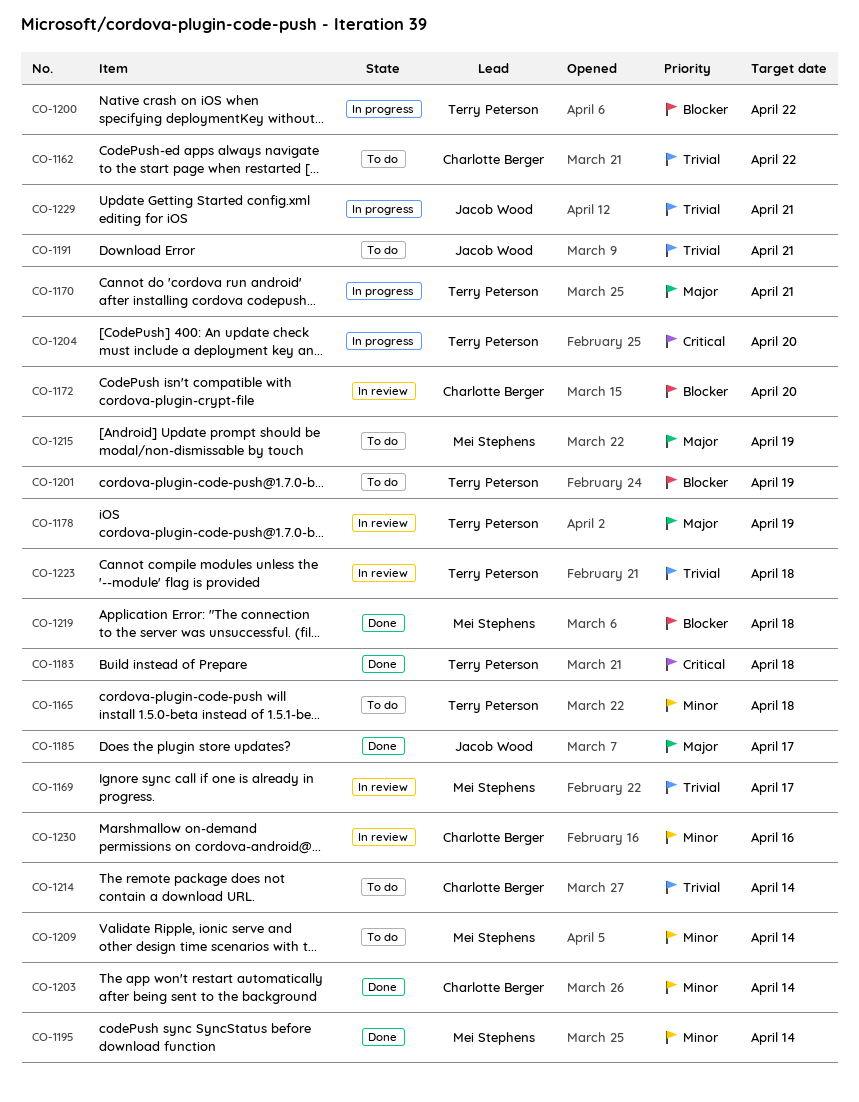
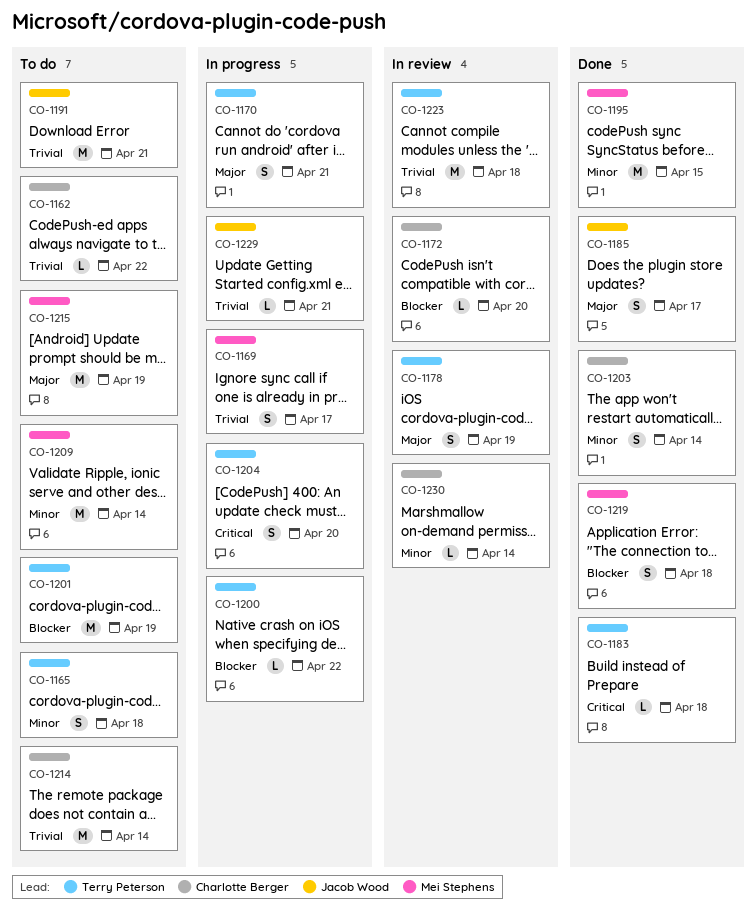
CO-1169, status: In review -> In progress
CO-1195, due: Apr 14 -> Apr 15
CO-1230, due: Apr 16 -> Apr 14

